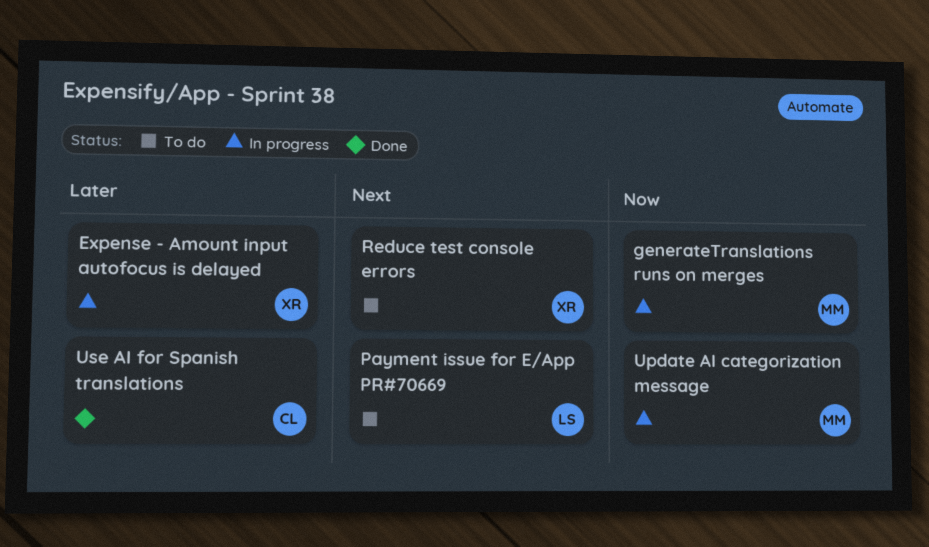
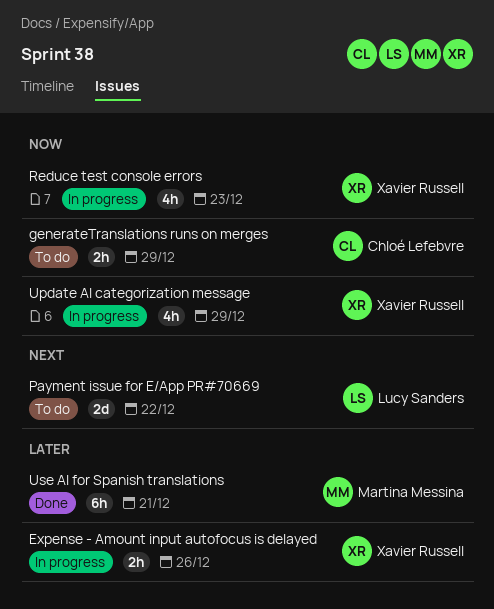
generateTranslations runs on merges, status: In progress -> To do
generateTranslations runs on merges, owner: Martina Messina -> Chloé Lefebvre
Reduce test console errors, status: To do -> In progress
Reduce test console errors, priority: Next -> Now
Update AI categorization message, owner: Martina Messina -> Xavier Russell
Use AI for Spanish translations, owner: Chloé Lefebvre -> Martina Messina

